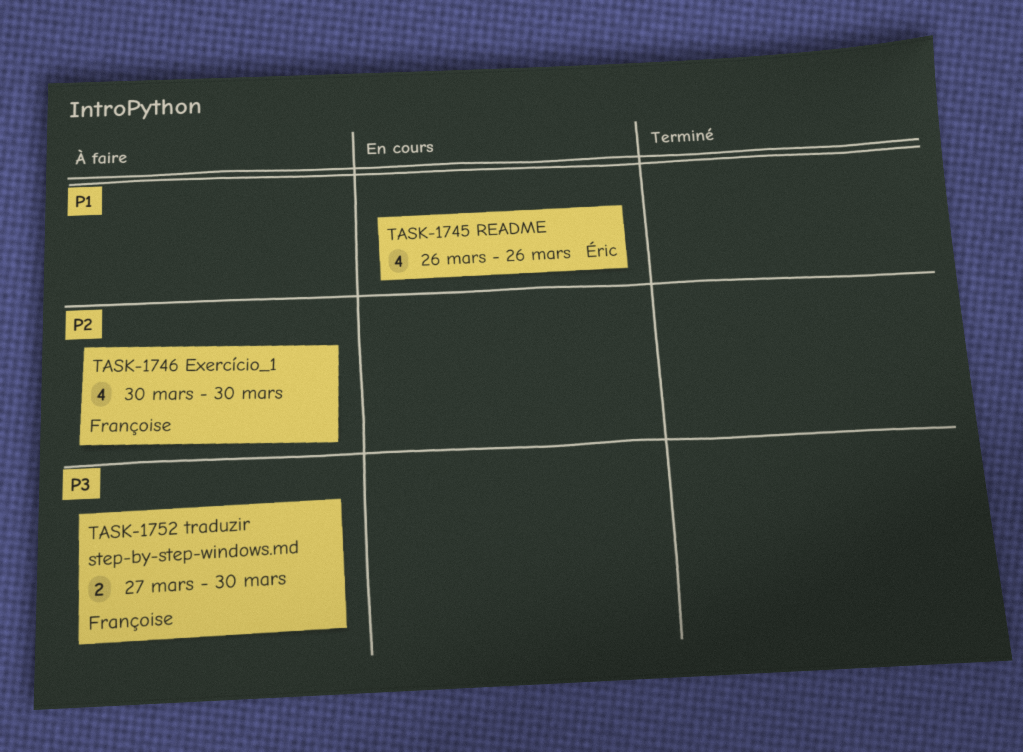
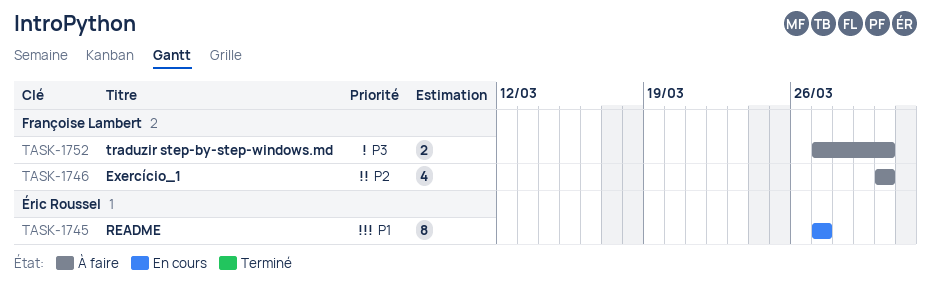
TASK-1745, estimate: 4 -> 8
TASK-1745, start: Mar 26 -> Mar 27
TASK-1745, due: Mar 26 -> Mar 27

